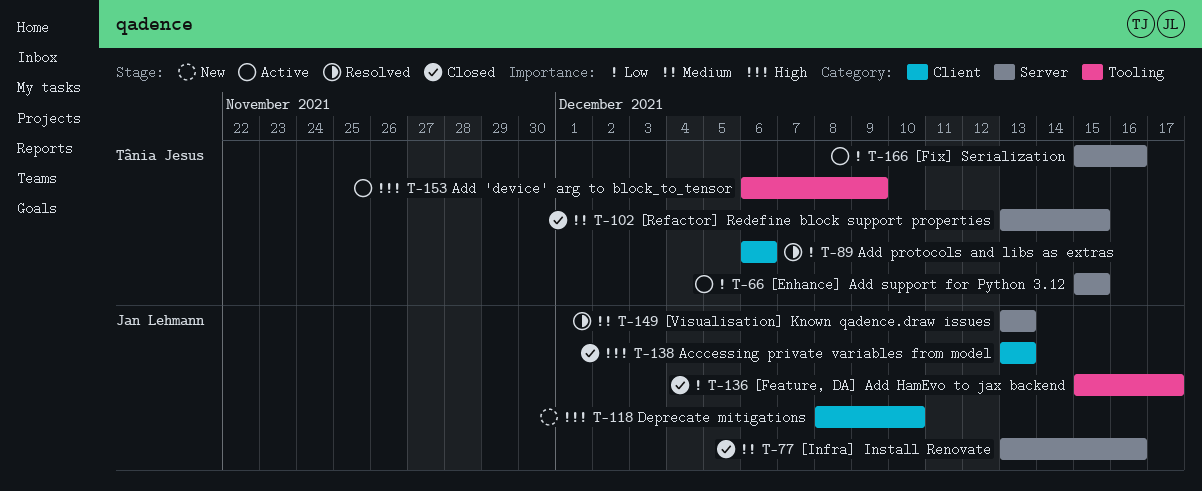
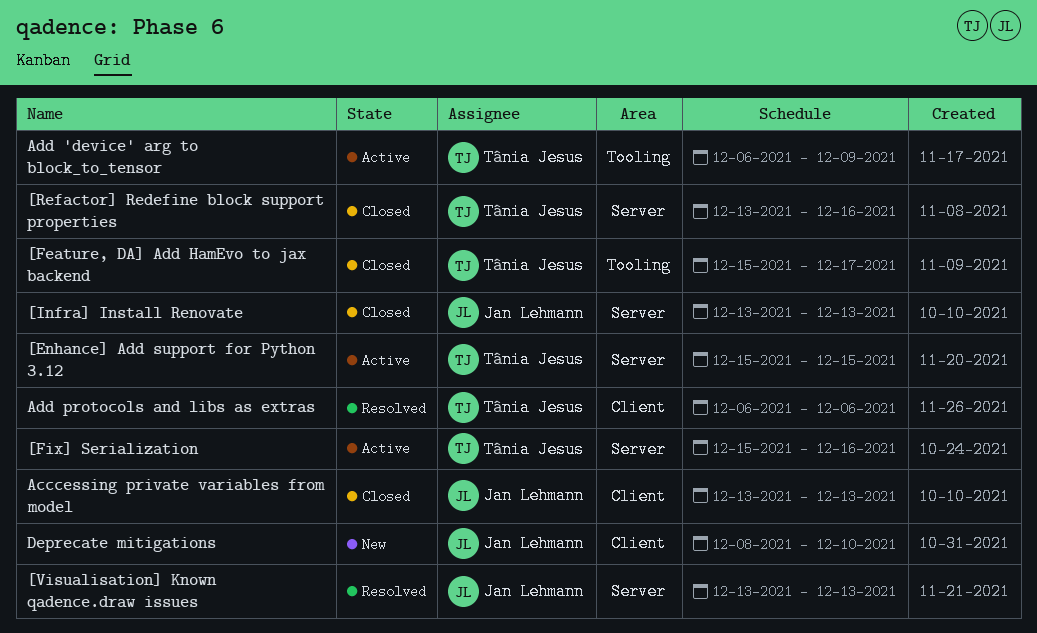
[Feature, DA] Add HamEvo to jax backend, owner: Jan Lehmann -> Tânia Jesus
[Infra] Install Renovate, due: Dec 16 -> Dec 13
[Refactor] Redefine block support properties, due: Dec 15 -> Dec 16

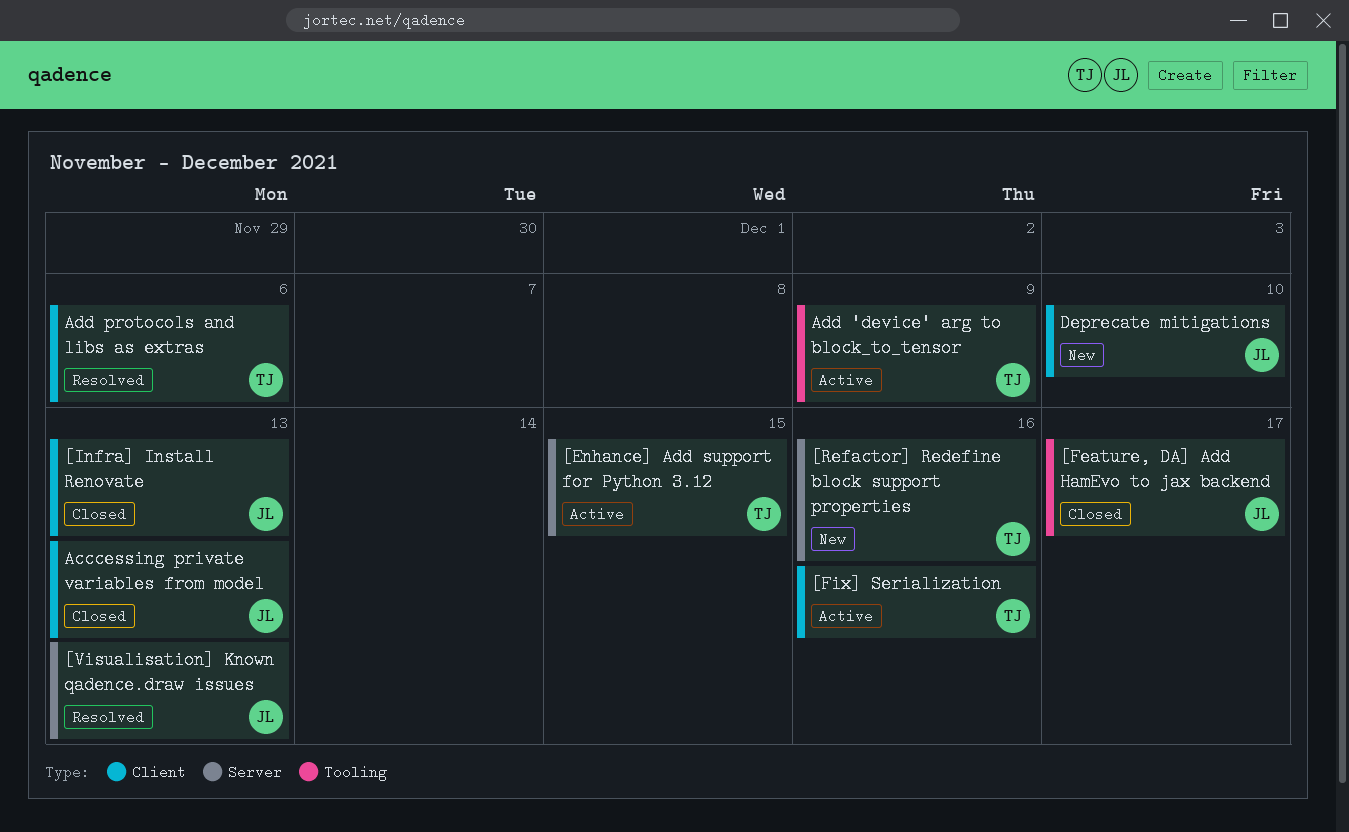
[Feature, DA] Add HamEvo to jax backend, owner: Tânia Jesus -> Jan Lehmann
[Fix] Serialization, label: Server -> Client
[Infra] Install Renovate, label: Server -> Client
[Refactor] Redefine block support properties, status: Closed -> New

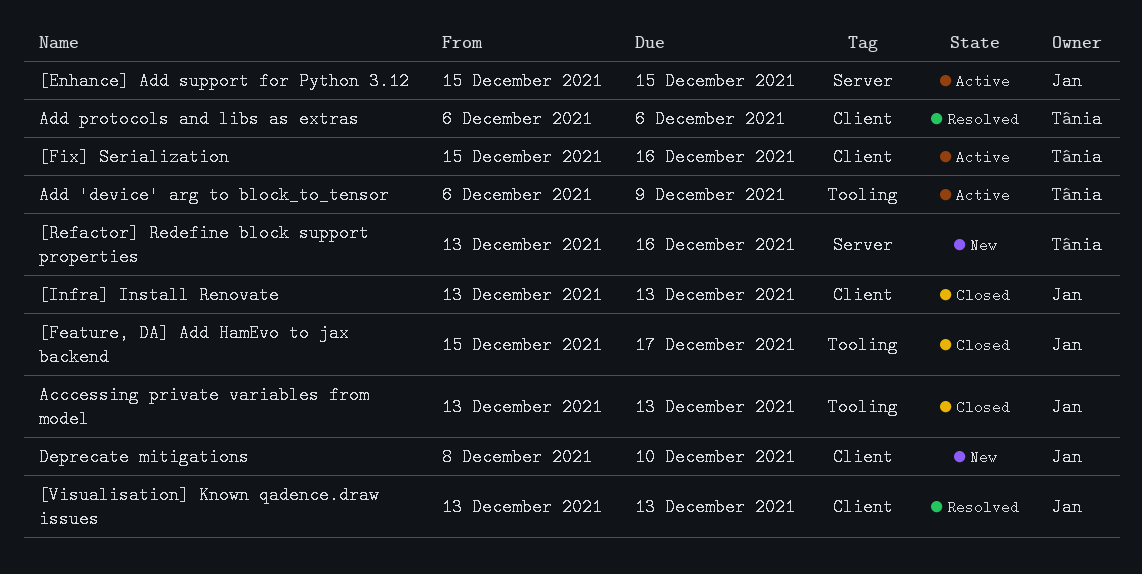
[Enhance] Add support for Python 3.12, owner: Tânia -> Jan
[Visualisation] Known qadence.draw issues, label: Server -> Client
Acccessing private variables from model, label: Client -> Tooling

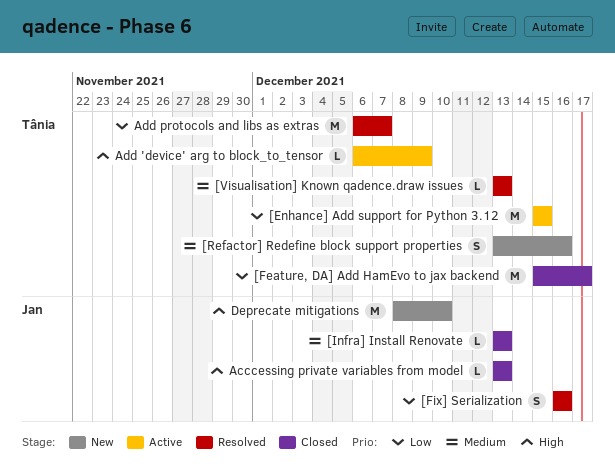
[Enhance] Add support for Python 3.12, owner: Jan -> Tânia
[Feature, DA] Add HamEvo to jax backend, owner: Jan -> Tânia
[Fix] Serialization, status: Active -> Resolved
[Fix] Serialization, owner: Tânia -> Jan
[Fix] Serialization, start: Dec 15 -> Dec 16
[Visualisation] Known qadence.draw issues, owner: Jan -> Tânia
Add protocols and libs as extras, due: Dec 6 -> Dec 7

